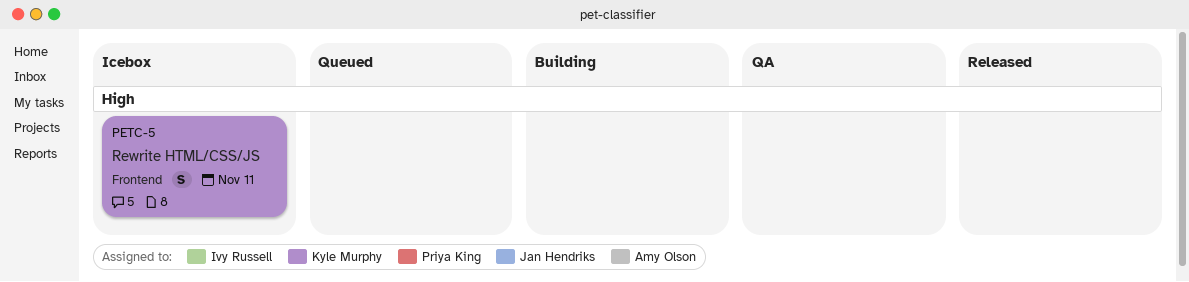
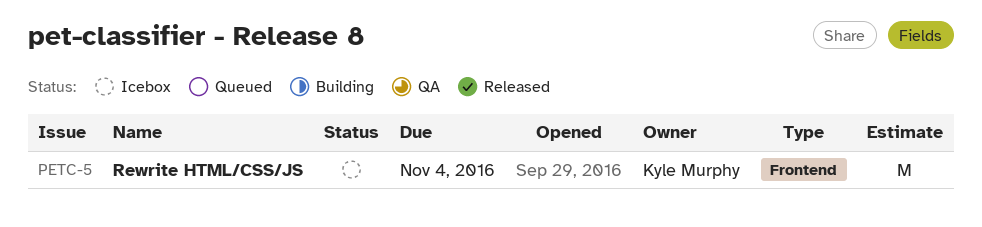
PETC-5, estimate: S -> M
PETC-5, due: Nov 11 -> Nov 4

